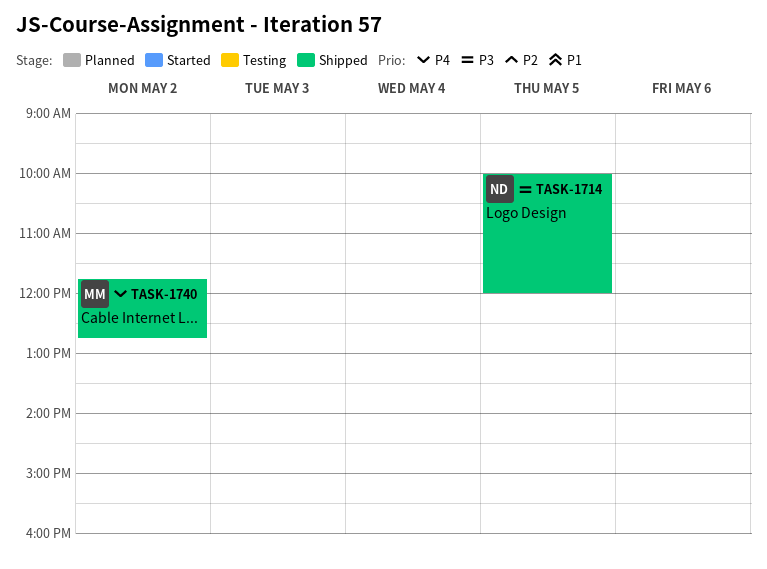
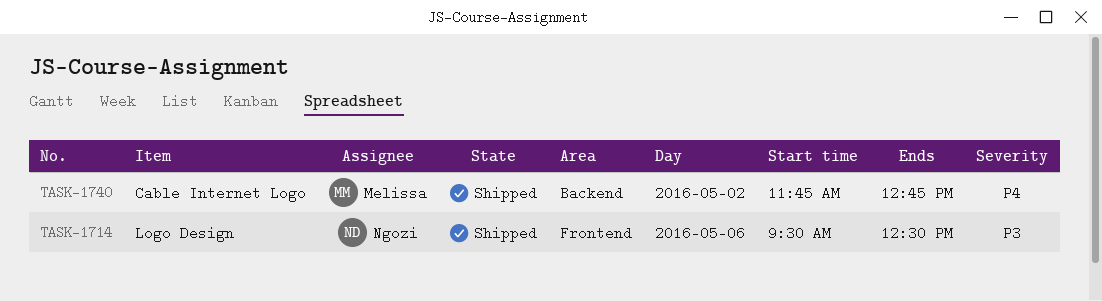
TASK-1714, day: May 5 -> May 6
TASK-1714, begins: 10:00 -> 09:30
TASK-1714, ends: 12:00 -> 12:30

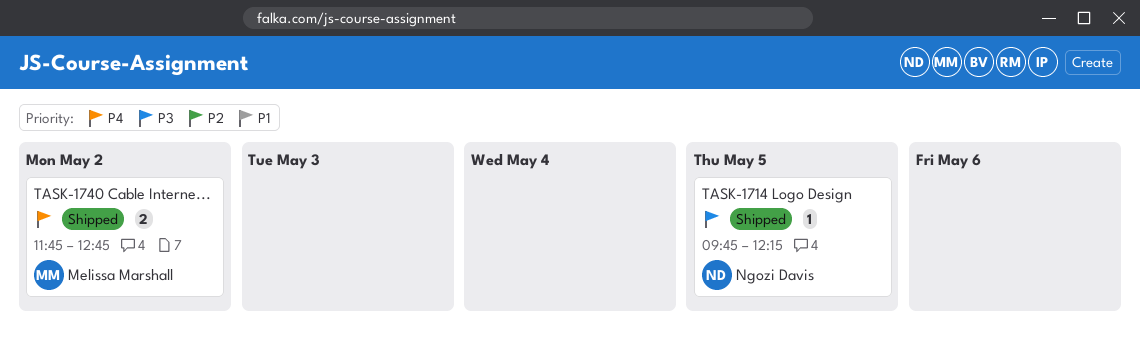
TASK-1714, day: May 6 -> May 5
TASK-1714, begins: 09:30 -> 09:45
TASK-1714, ends: 12:30 -> 12:15

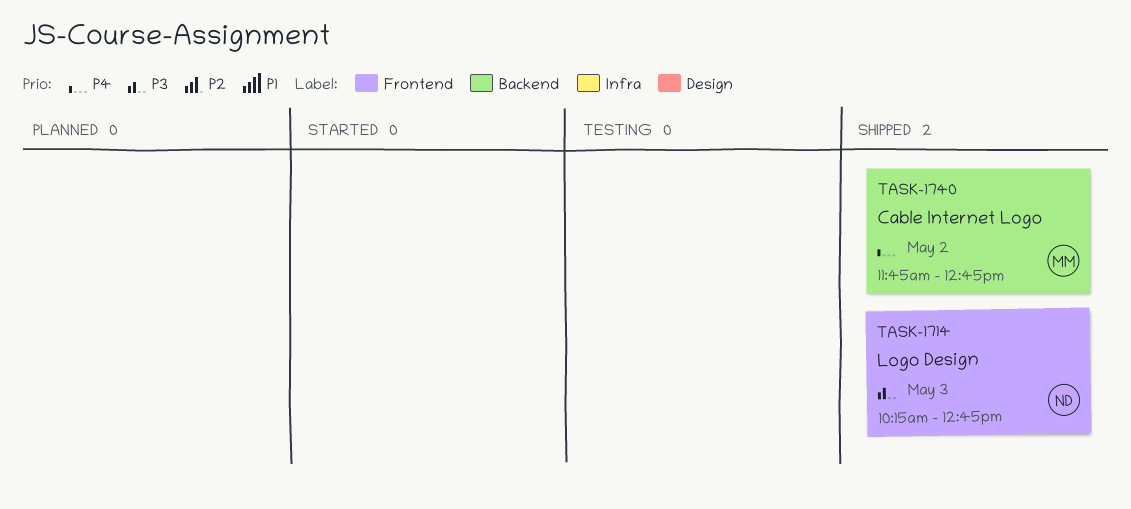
TASK-1714, day: May 5 -> May 3
TASK-1714, begins: 09:45 -> 10:15
TASK-1714, ends: 12:15 -> 12:45

